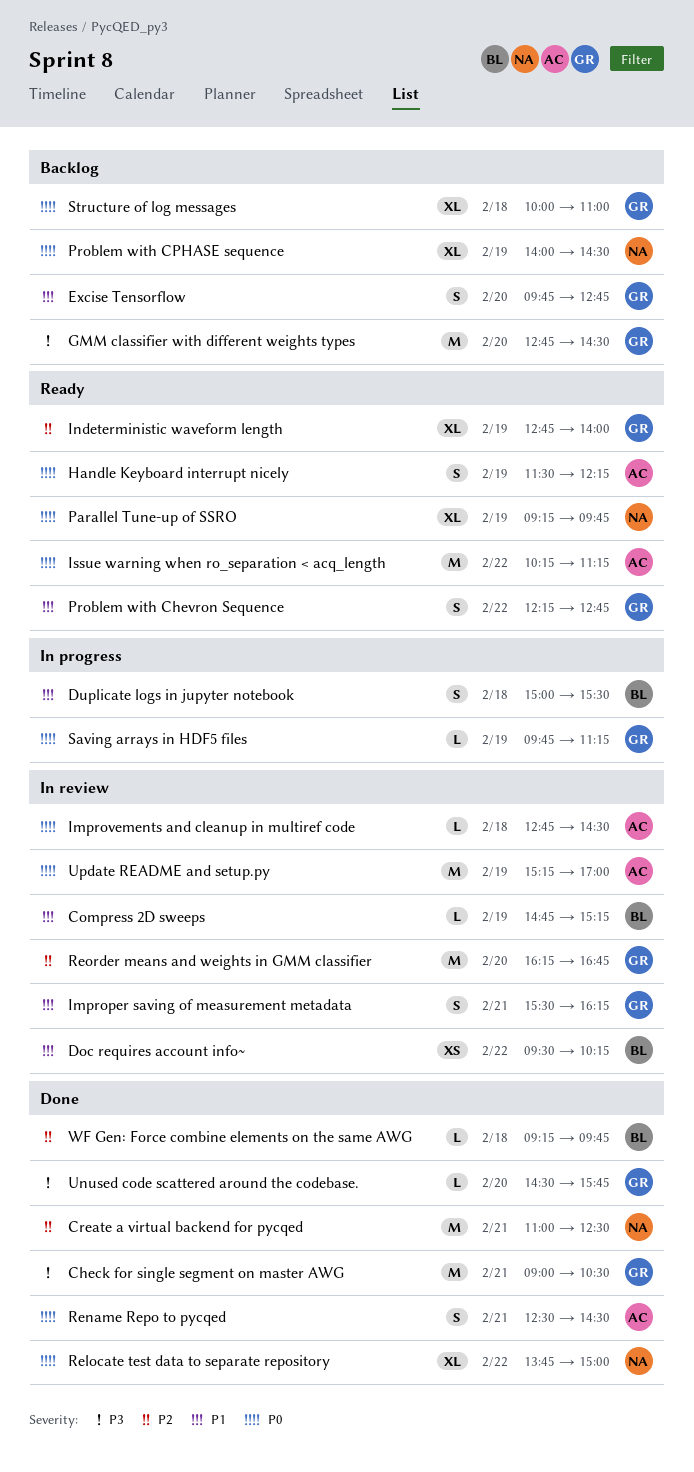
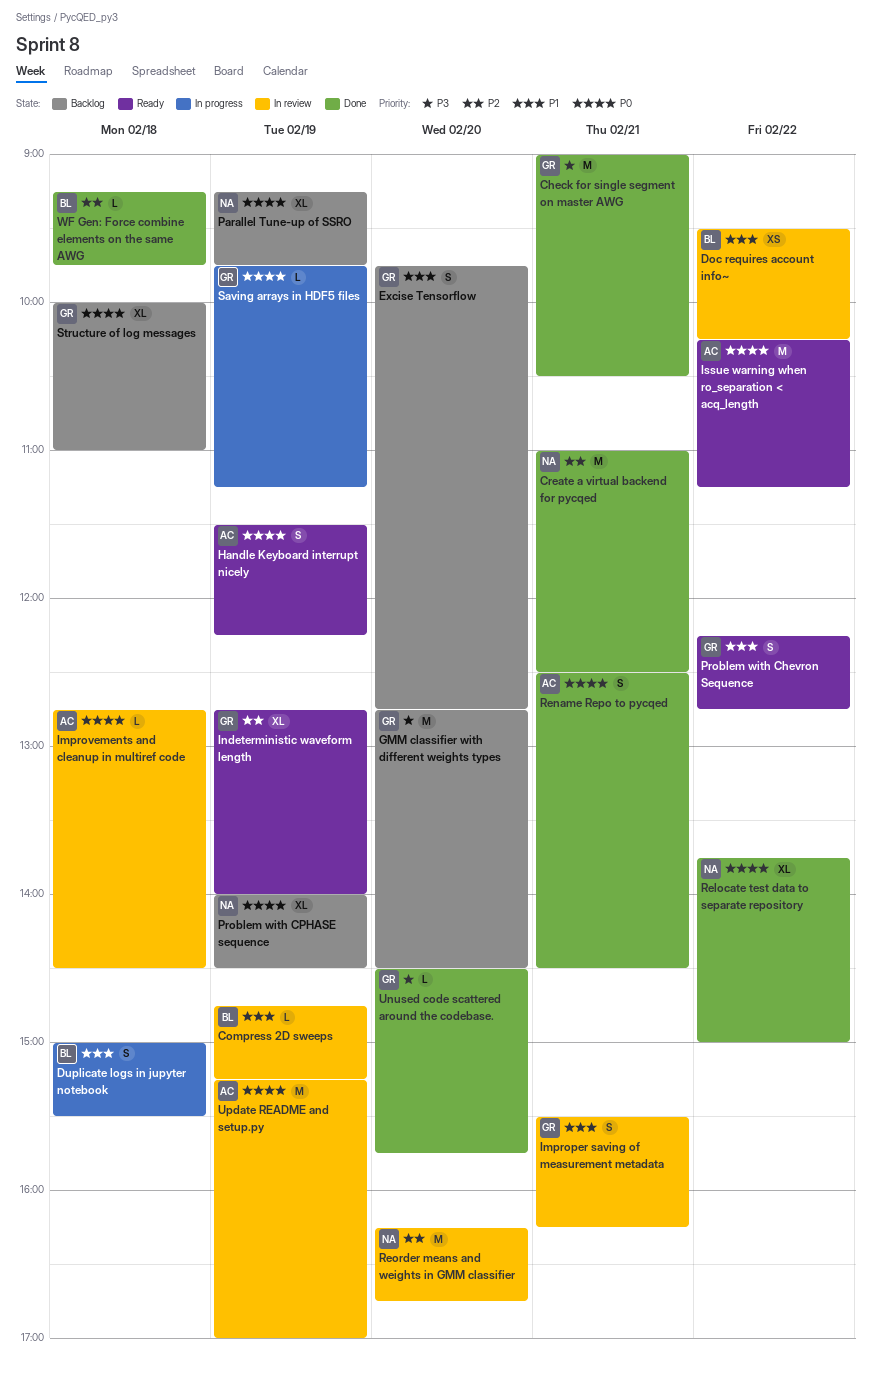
Parallel Tune-up of SSRO, status: Ready -> Backlog
Reorder means and weights in GMM classifier, owner: GR -> NA

